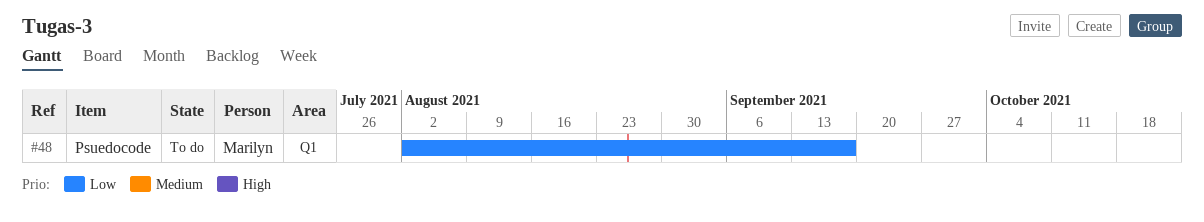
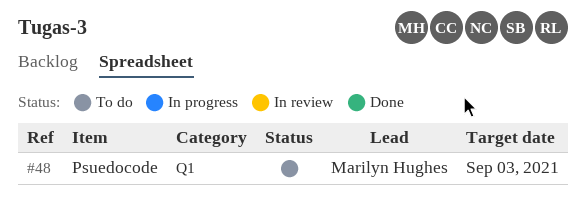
#48, due: Sep 17 -> Sep 3

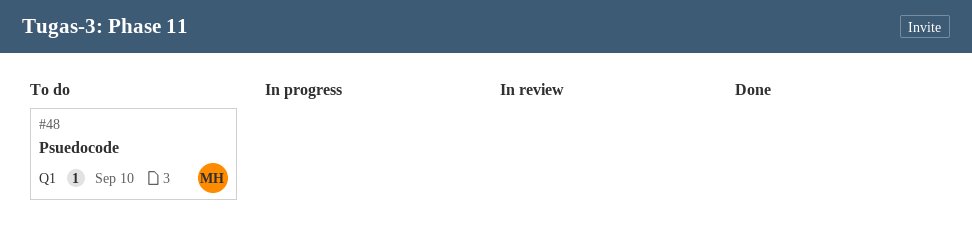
#48, due: Sep 3 -> Sep 10

